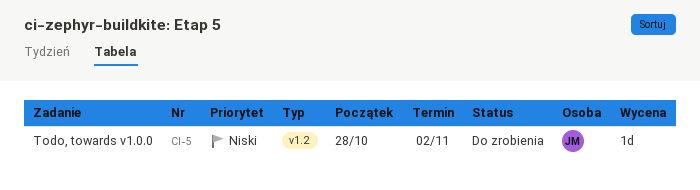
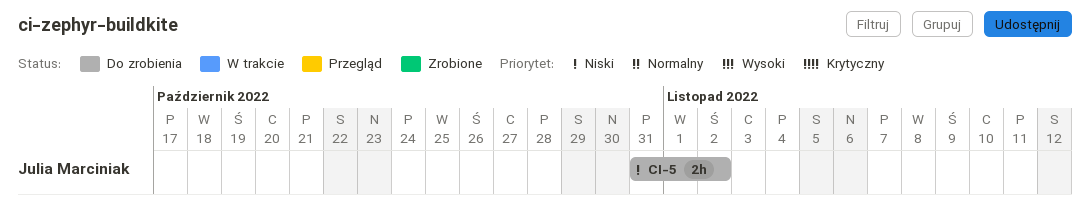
CI-5, estimate: 1d -> 2h
CI-5, start: Oct 28 -> Oct 31

